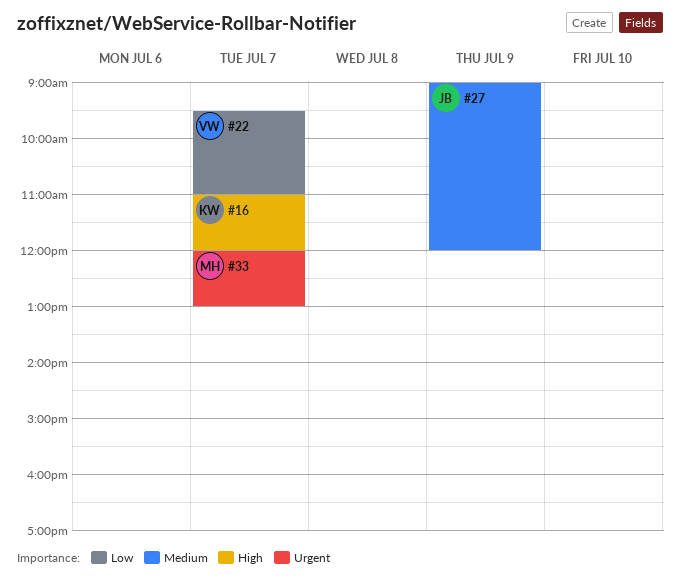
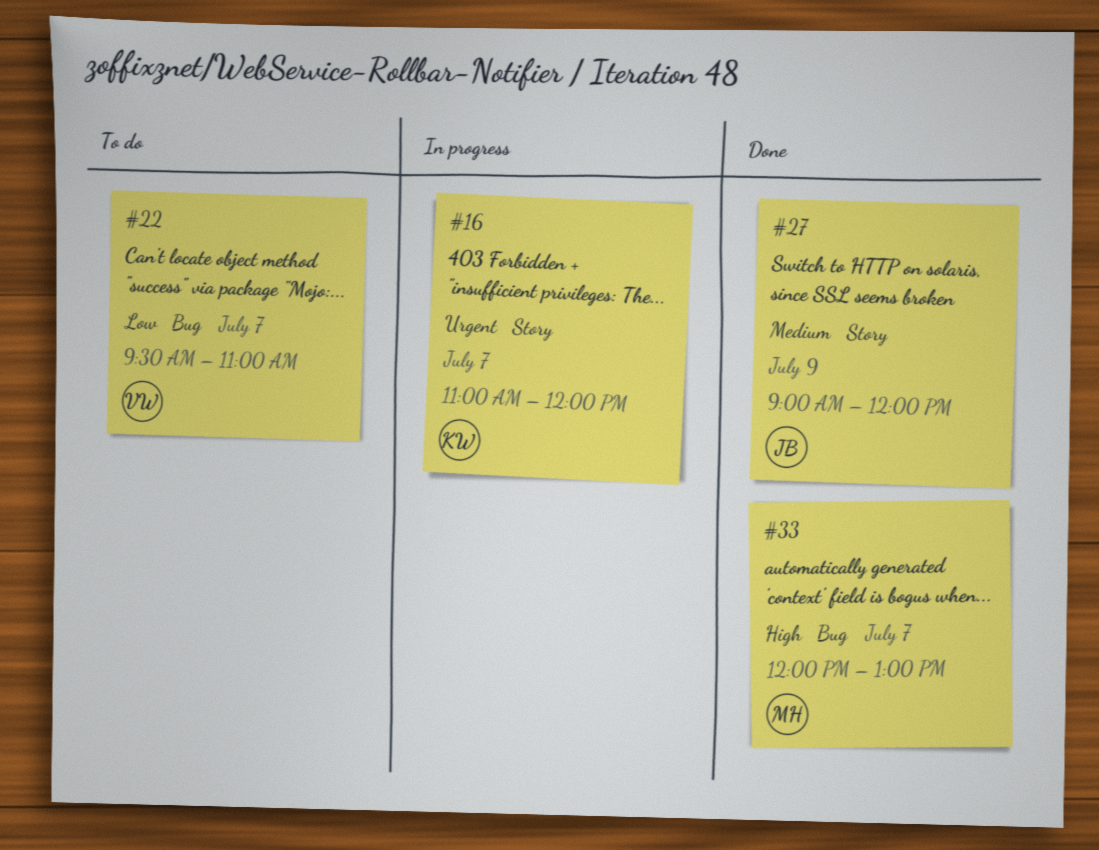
#16, priority: High -> Urgent
#33, priority: Urgent -> High

